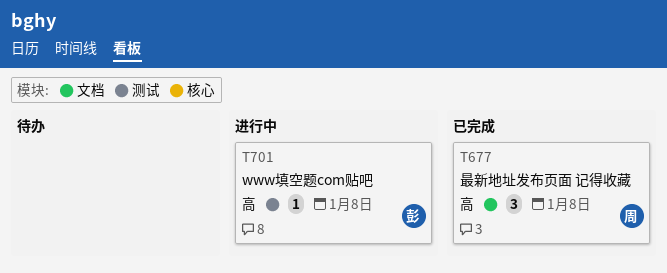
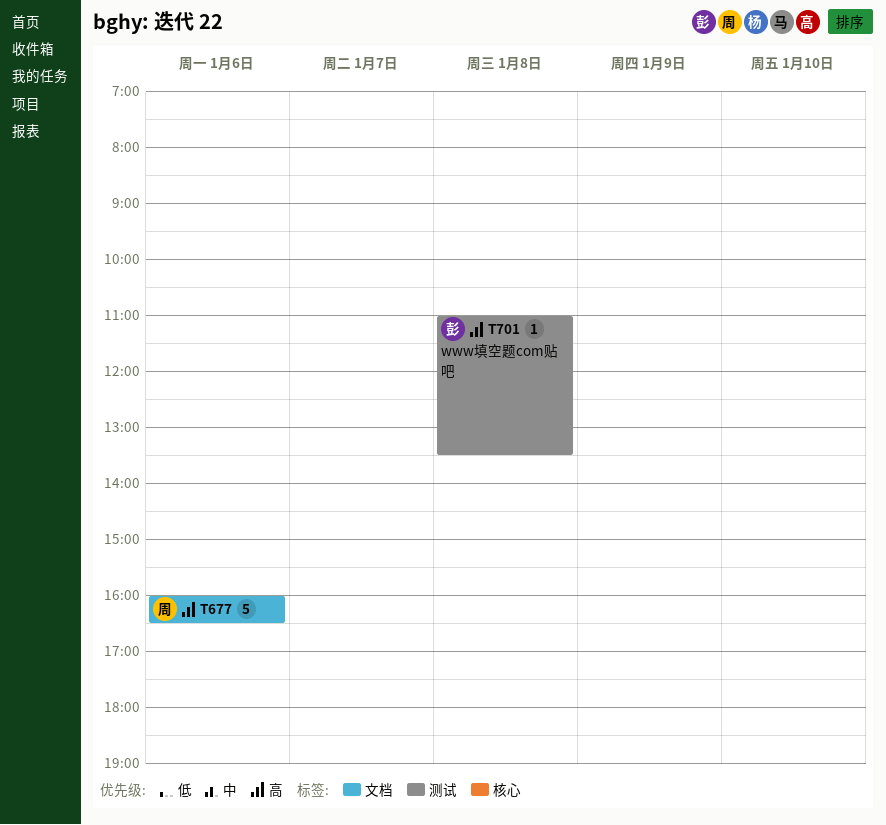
T677, estimate: 3 -> 5
T677, day: Jan 8 -> Jan 6

